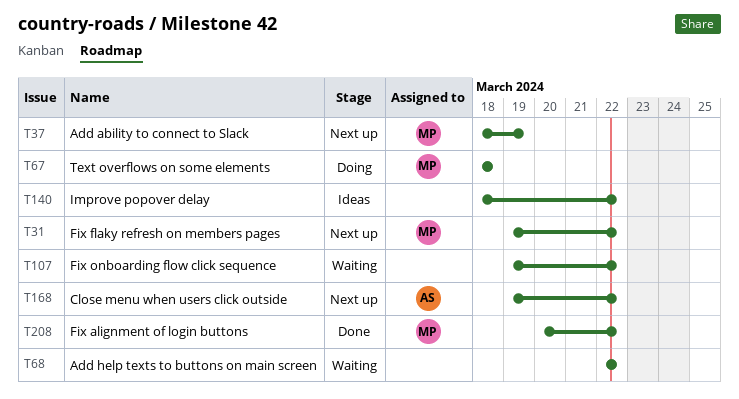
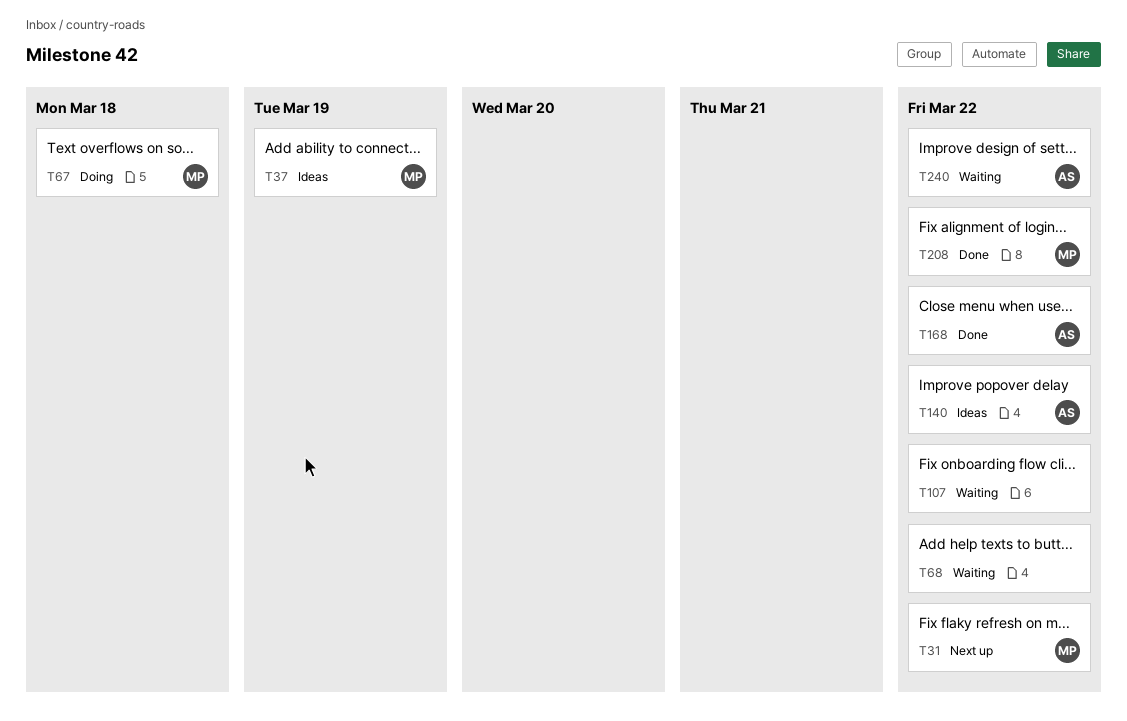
T37, status: Next up -> Ideas
T140, owner: none -> AS
T168, status: Next up -> Done
T240: none -> present

